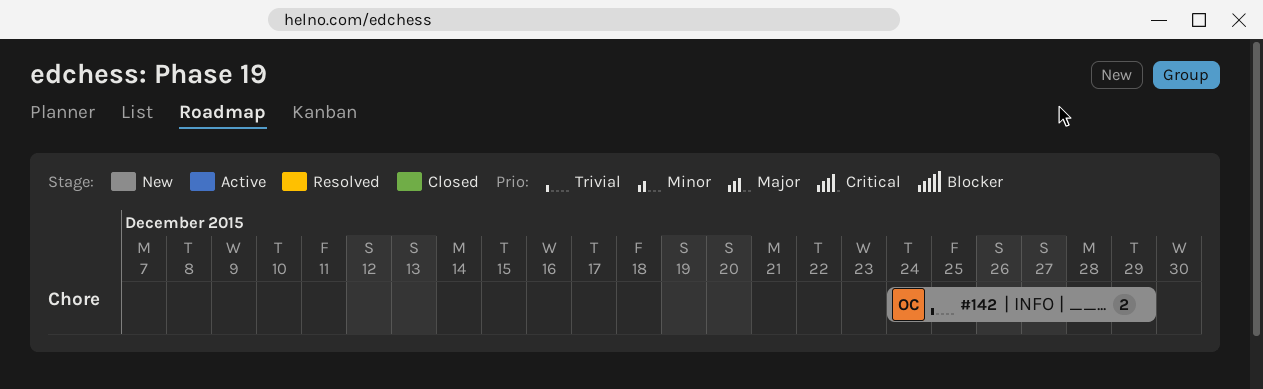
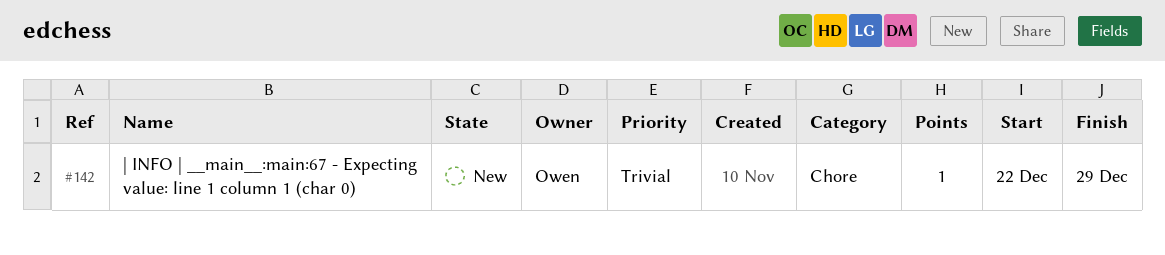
#142, estimate: 2 -> 1
#142, start: Dec 24 -> Dec 22

